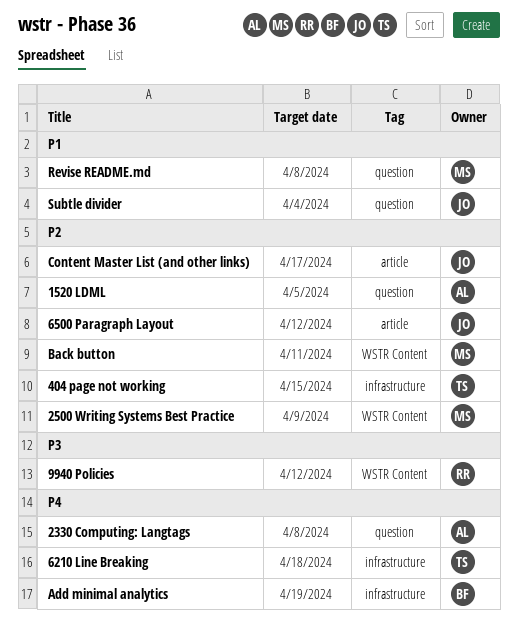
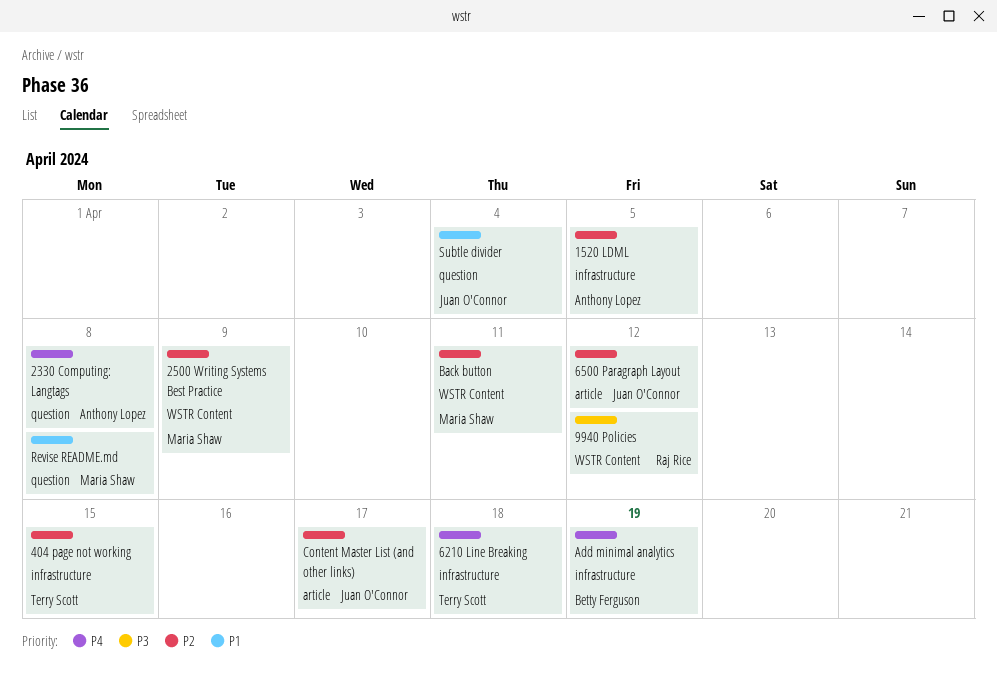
1520 LDML, label: question -> infrastructure

